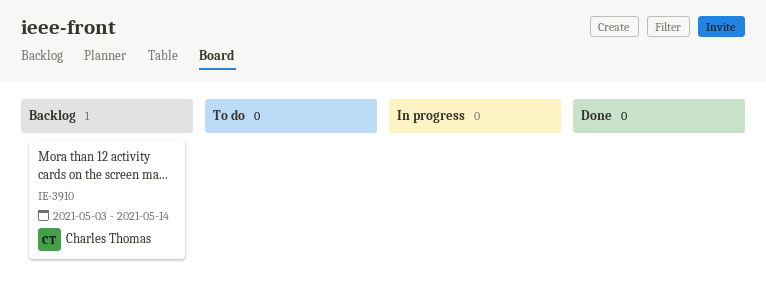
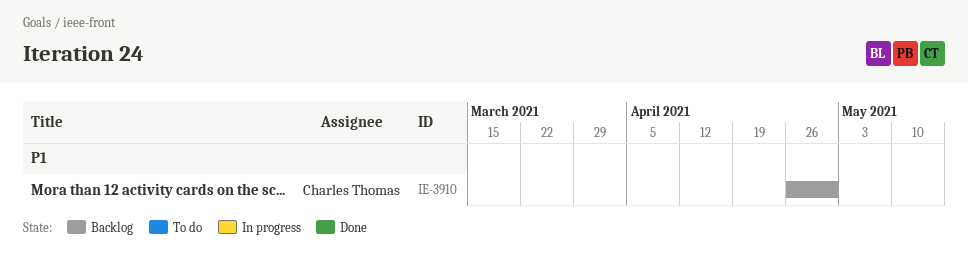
IE-3910, start: May 3 -> Apr 26
IE-3910, due: May 14 -> Apr 30

